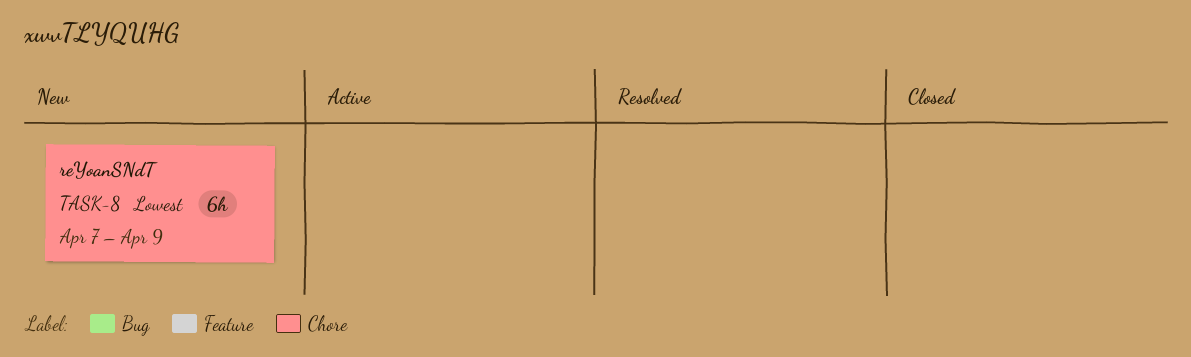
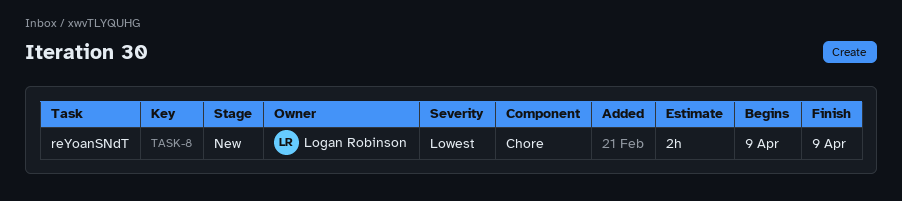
TASK-8, estimate: 6h -> 2h
TASK-8, start: Apr 7 -> Apr 9

